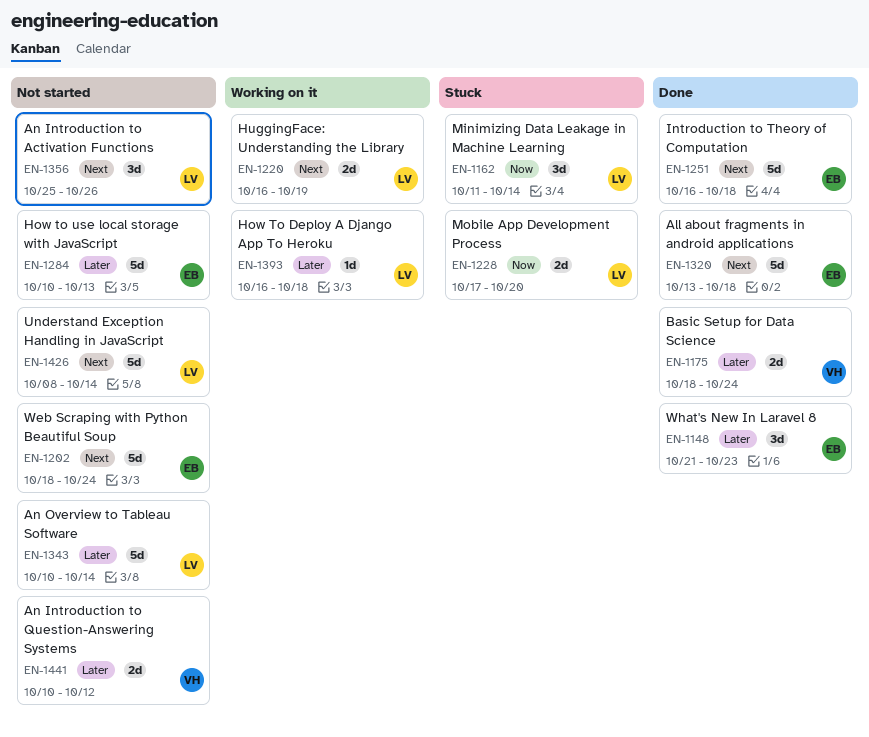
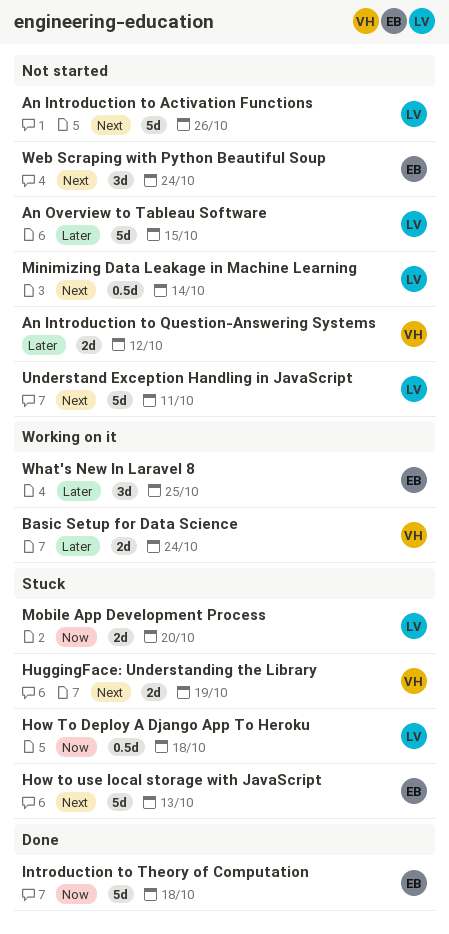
All about fragments in android applications: present -> none
An Introduction to Activation Functions, estimate: 3d -> 5d
An Overview to Tableau Software, due: Oct 14 -> Oct 15
Basic Setup for Data Science, status: Done -> Working on it
How To Deploy A Django App To Heroku, status: Working on it -> Stuck
How To Deploy A Django App To Heroku, priority: Later -> Now
How To Deploy A Django App To Heroku, estimate: 1d -> 0.5d
How to use local storage with JavaScript, status: Not started -> Stuck
How to use local storage with JavaScript, priority: Later -> Next
HuggingFace: Understanding the Library, status: Working on it -> Stuck
HuggingFace: Understanding the Library, owner: LV -> VH
Introduction to Theory of Computation, priority: Next -> Now
Minimizing Data Leakage in Machine Learning, status: Stuck -> Not started
Minimizing Data Leakage in Machine Learning, priority: Now -> Next
Minimizing Data Leakage in Machine Learning, estimate: 3d -> 0.5d
Understand Exception Handling in JavaScript, due: Oct 14 -> Oct 11
Web Scraping with Python Beautiful Soup, estimate: 5d -> 3d
What's New In Laravel 8, status: Done -> Working on it
What's New In Laravel 8, due: Oct 23 -> Oct 25

